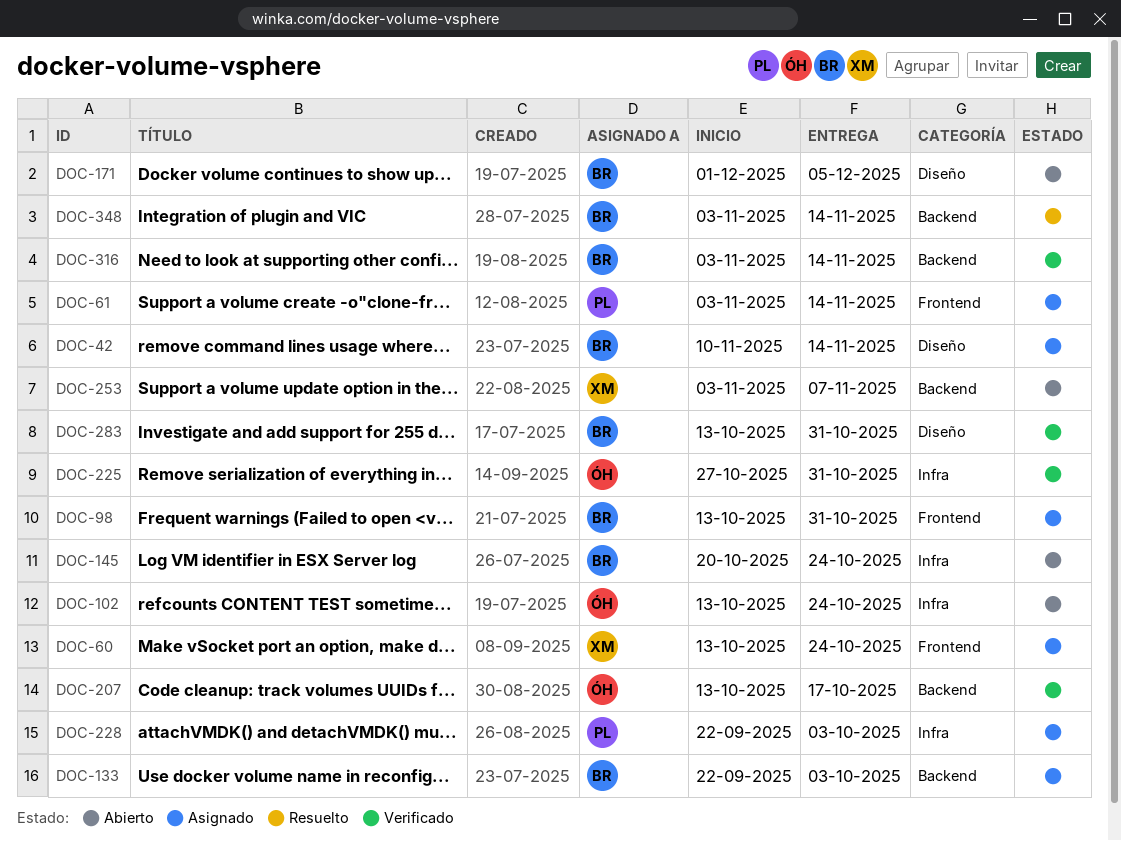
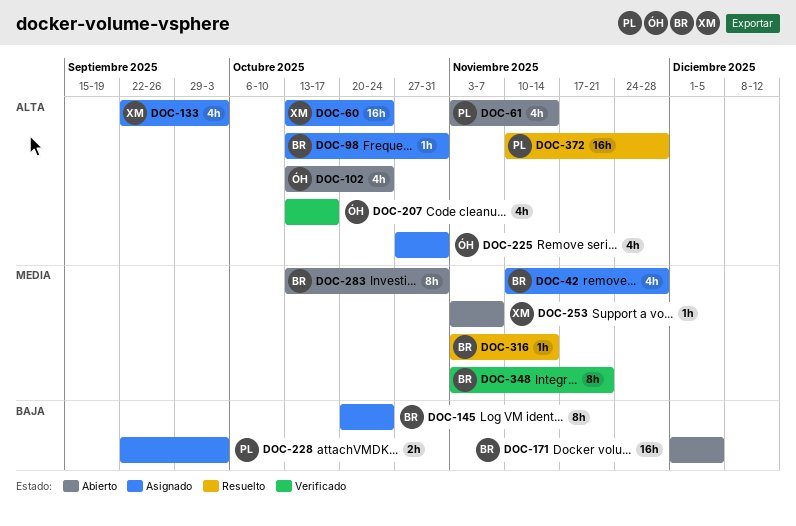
DOC-42, due: Nov 14 -> Nov 28
DOC-61, status: Asignado -> Abierto
DOC-133, owner: BR -> XM
DOC-145, status: Abierto -> Asignado
DOC-225, status: Verificado -> Asignado
DOC-283, status: Verificado -> Abierto
DOC-316, status: Verificado -> Resuelto
DOC-348, status: Resuelto -> Verificado
DOC-348, due: Nov 14 -> Nov 21
DOC-372: none -> present

